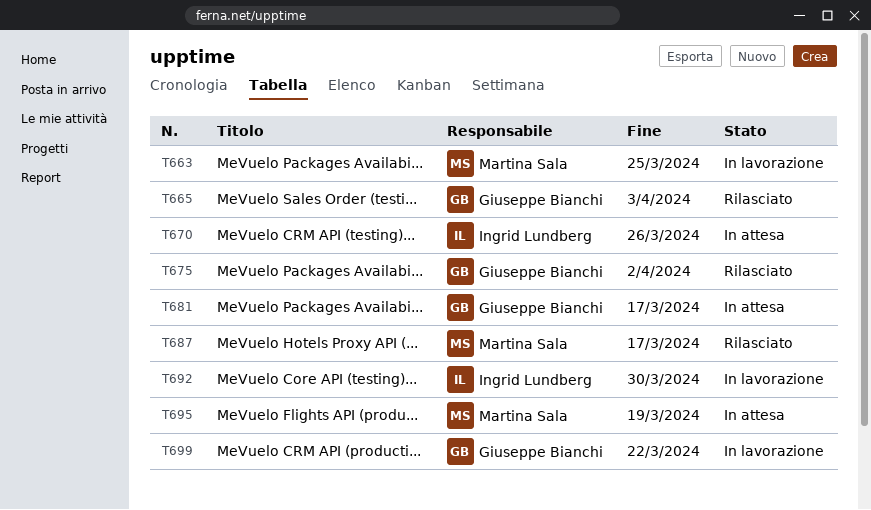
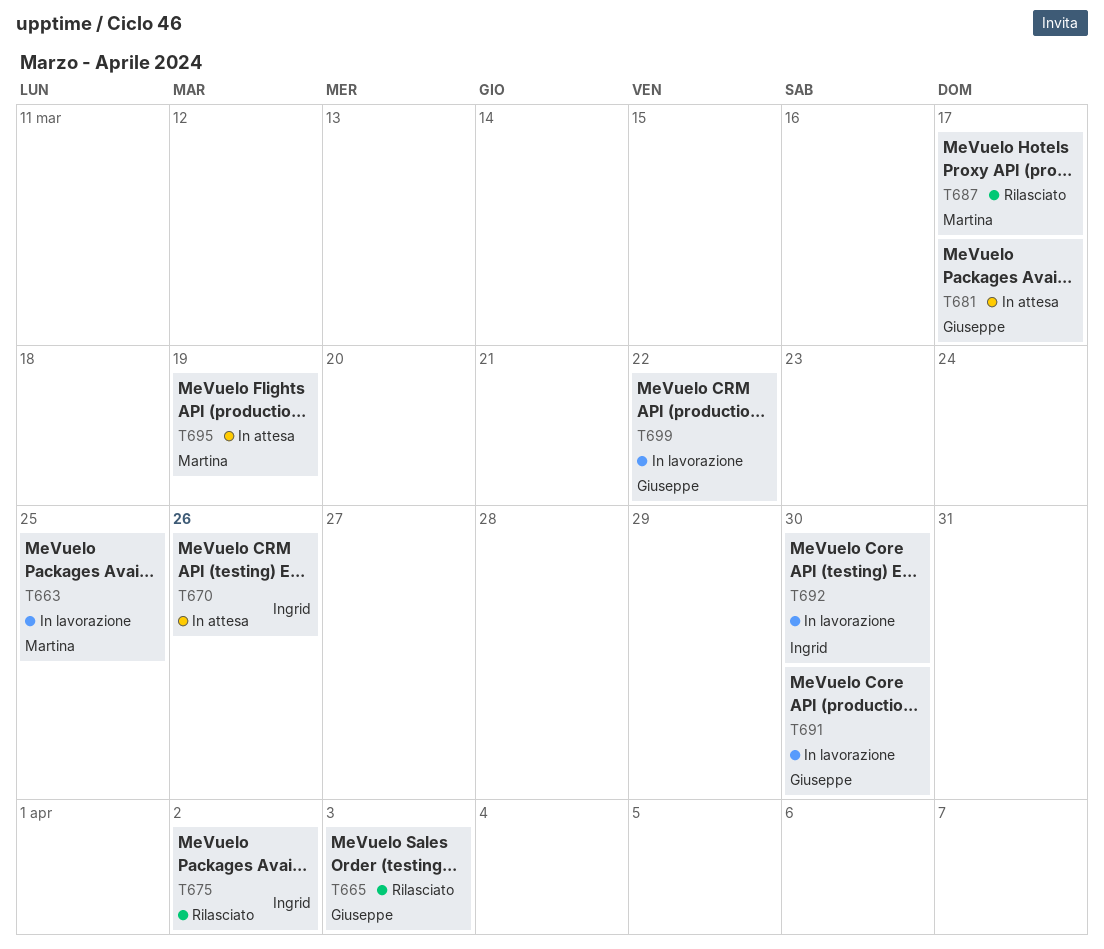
T675, owner: Giuseppe Bianchi -> Ingrid Lundberg
T691: none -> present

